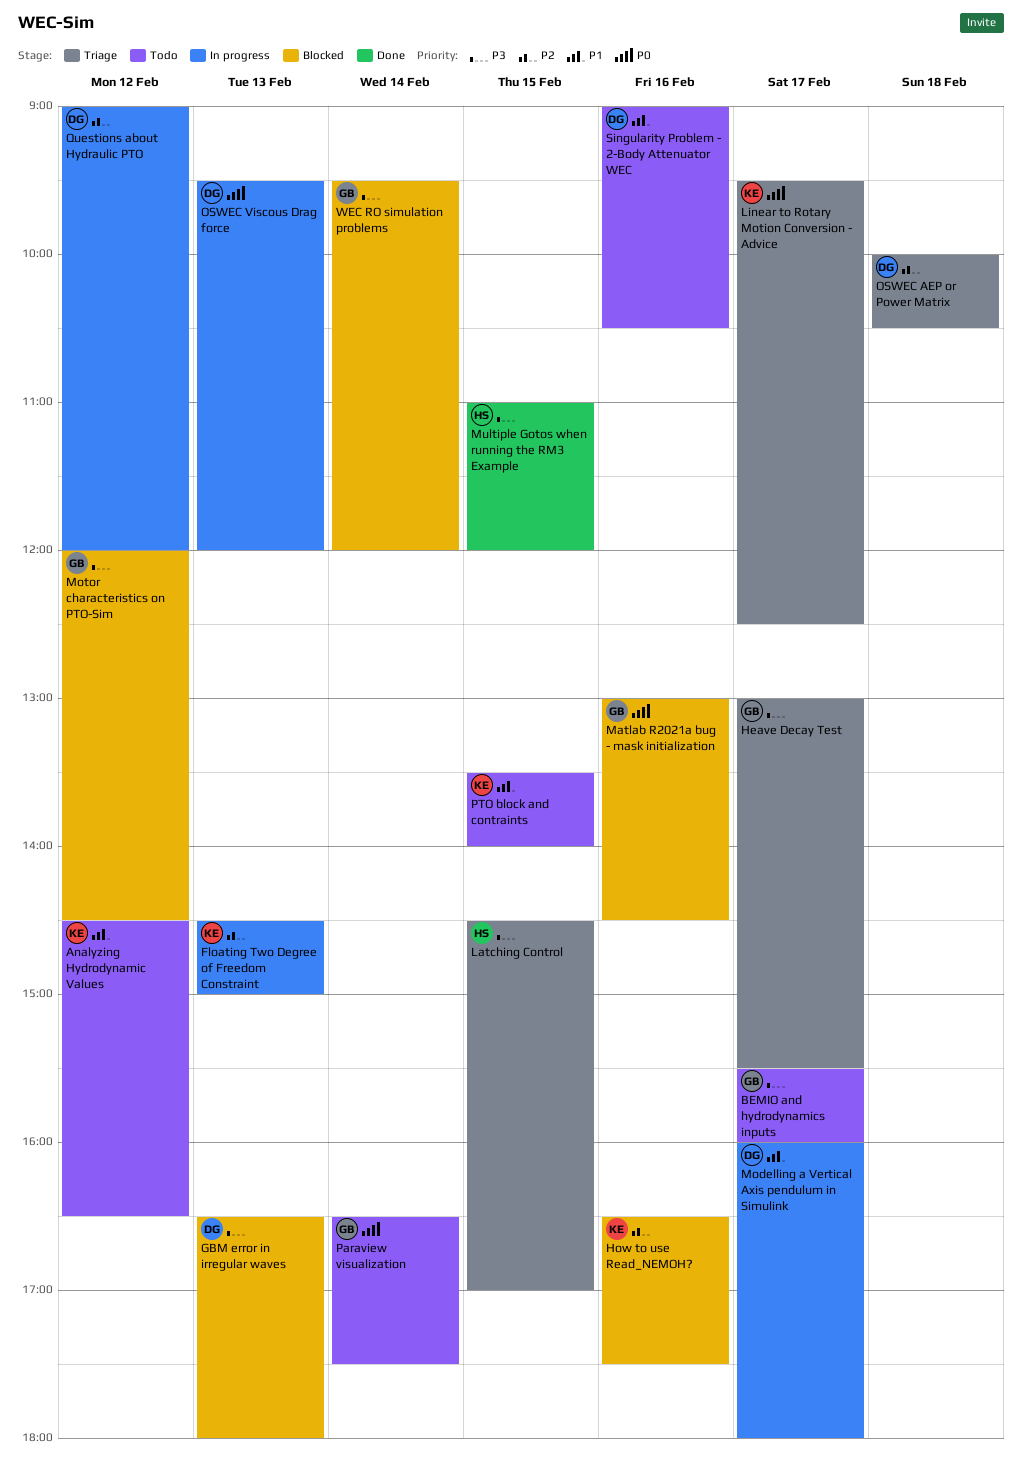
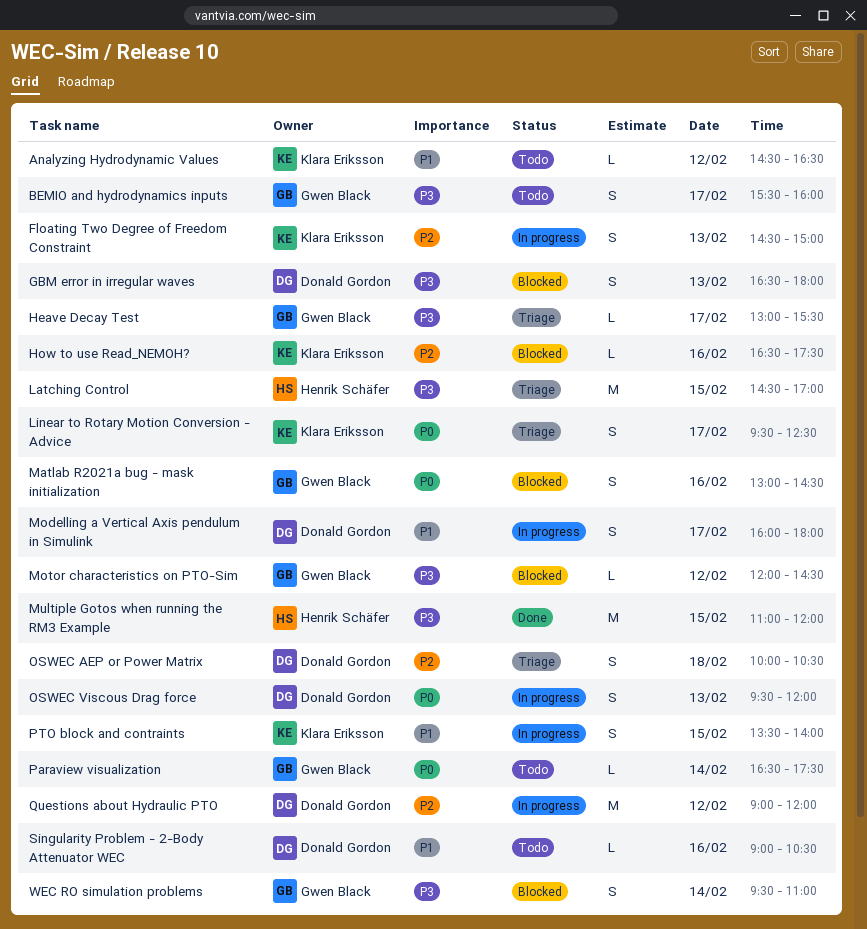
PTO block and contraints, status: Todo -> In progress
WEC RO simulation problems, ends: 12:00 -> 11:00

